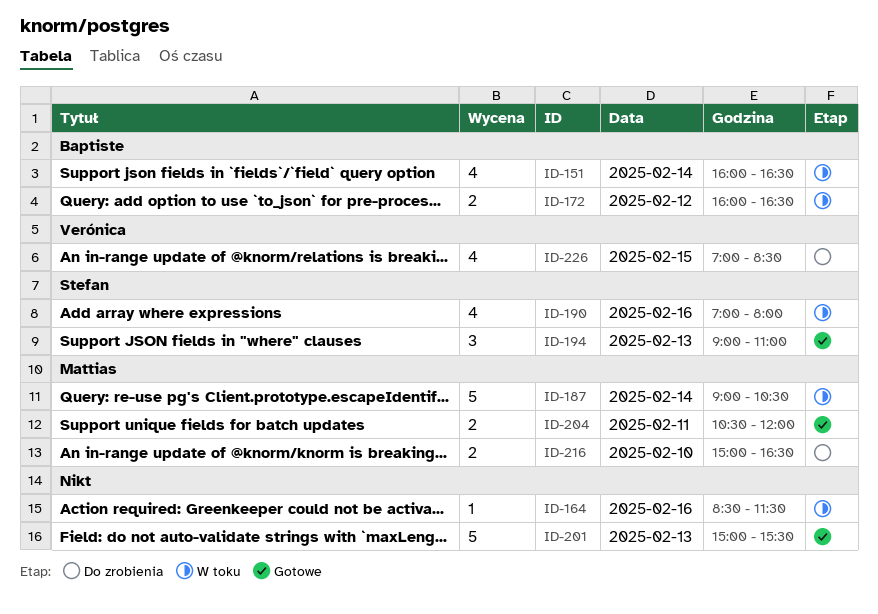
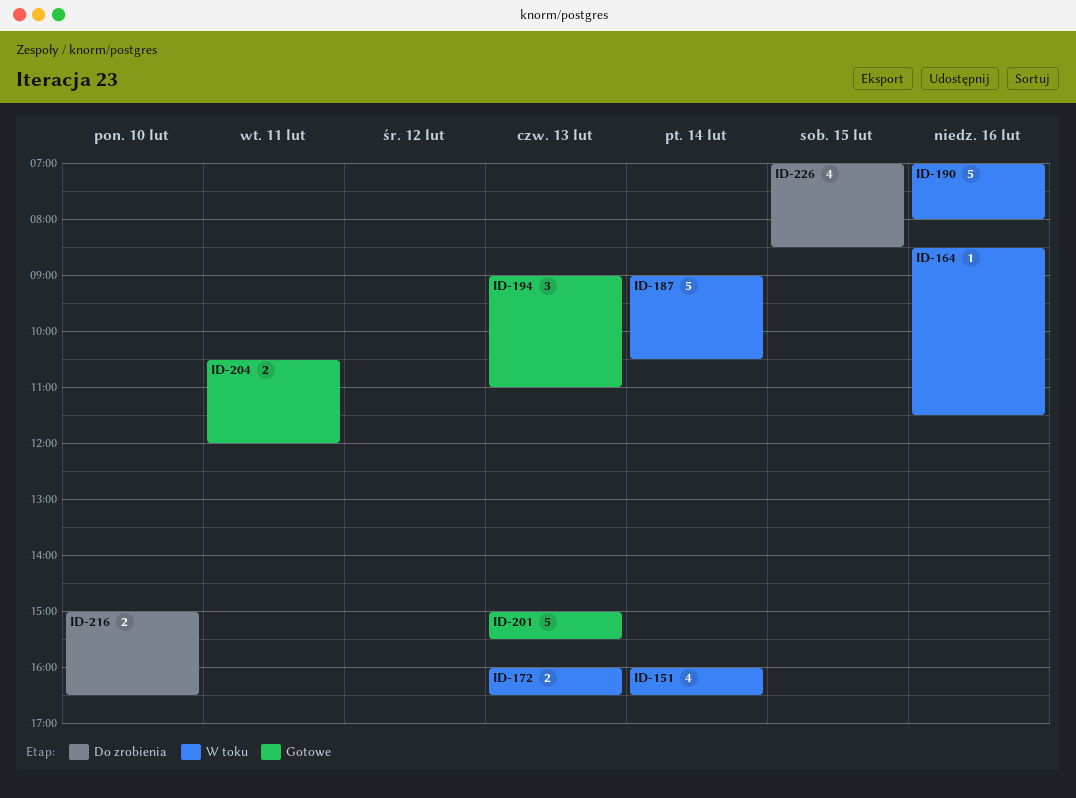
ID-172, day: Feb 12 -> Feb 13
ID-190, estimate: 4 -> 5

